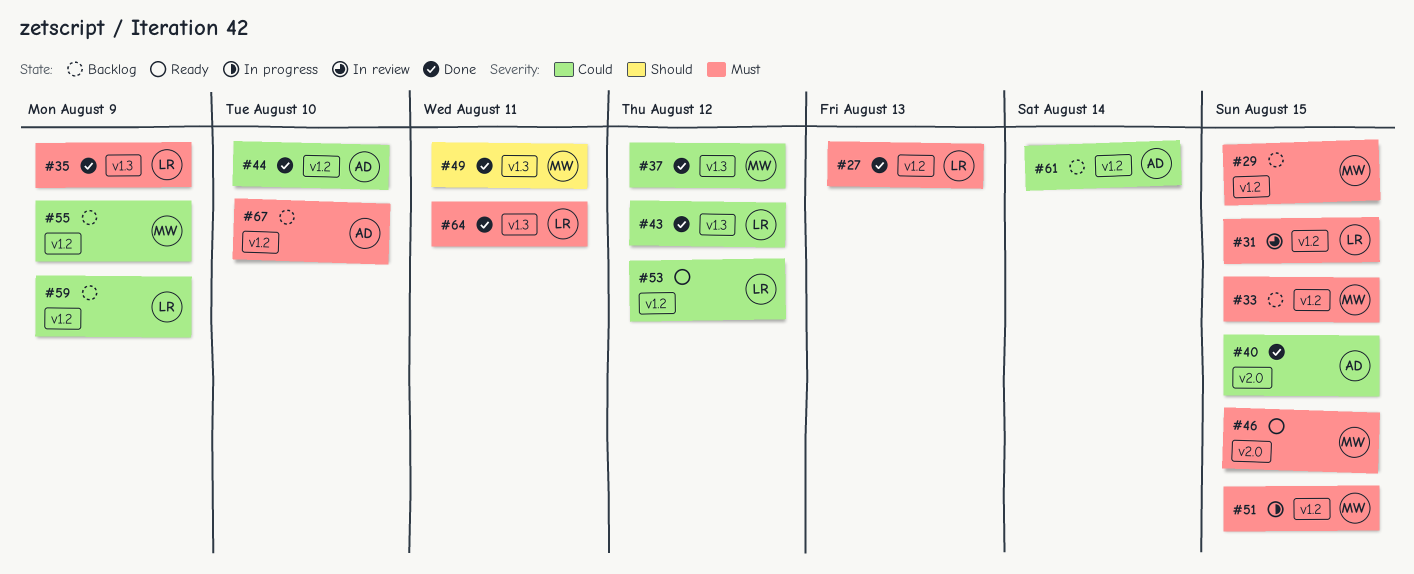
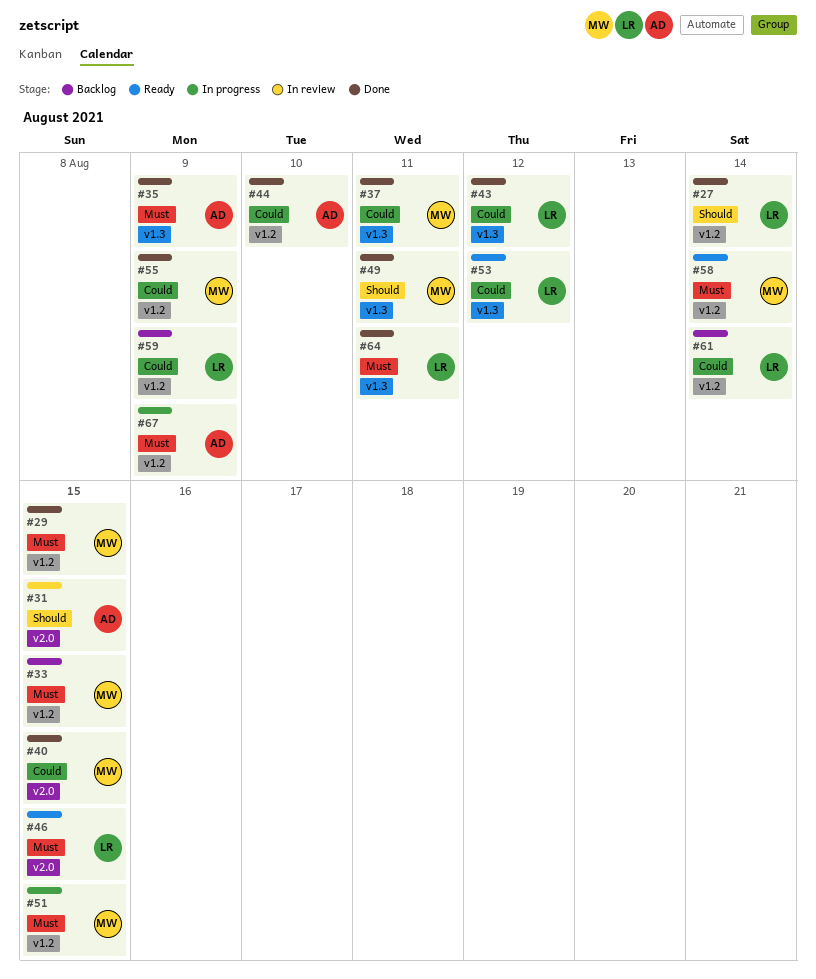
#27, priority: Must -> Should
#27, due: Aug 13 -> Aug 14
#29, status: Backlog -> Done
#31, owner: LR -> AD
#31, priority: Must -> Should
#31, label: v1.2 -> v2.0
#35, owner: LR -> AD
#37, due: Aug 12 -> Aug 11
#40, owner: AD -> MW
#46, owner: MW -> LR
#53, label: v1.2 -> v1.3
#55, status: Backlog -> Done
#58: none -> present
#61, owner: AD -> LR
#67, status: Backlog -> In progress
#67, due: Aug 10 -> Aug 9

